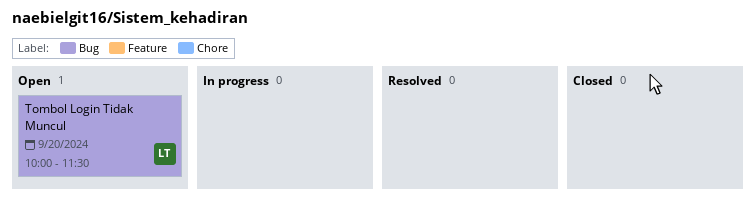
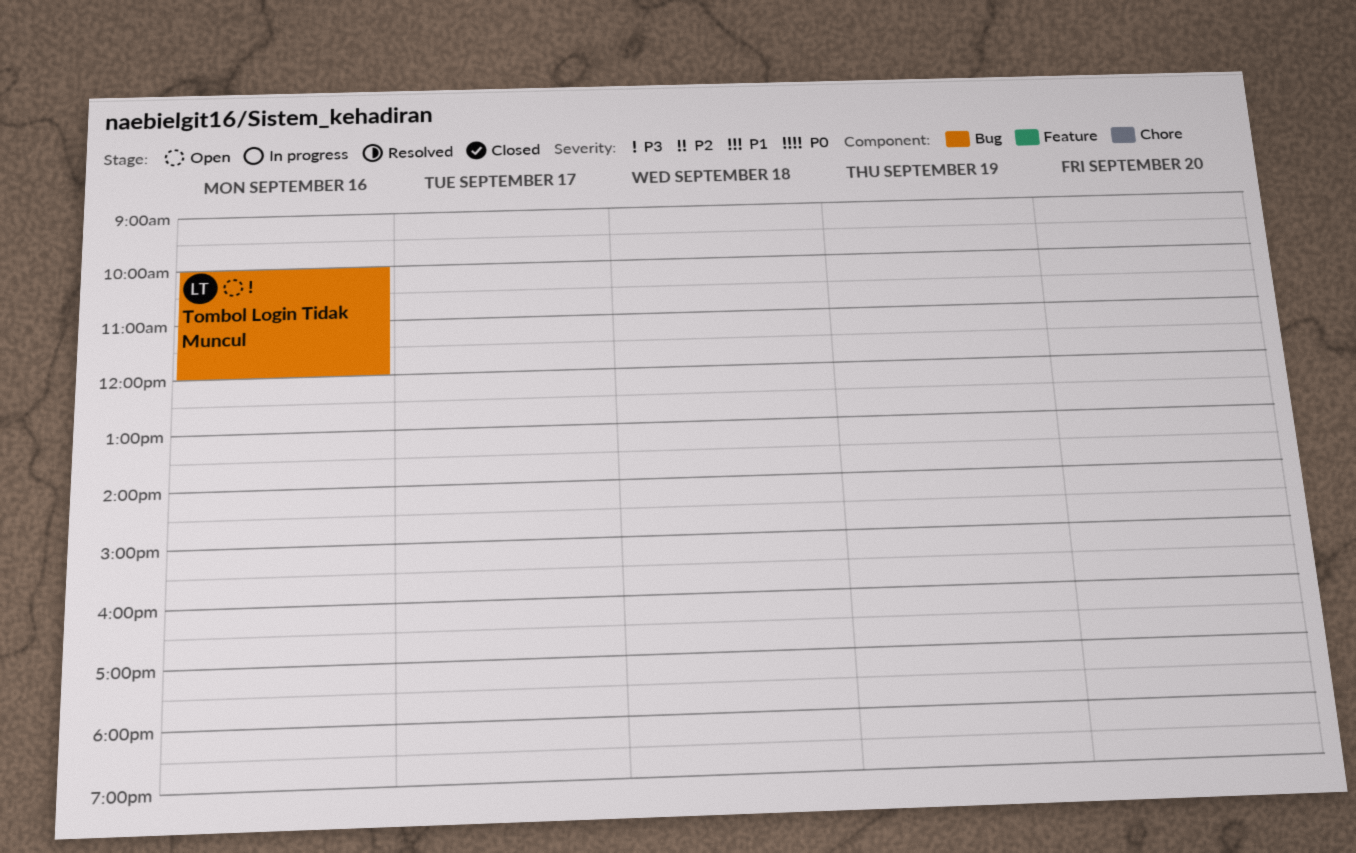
Tombol Login Tidak Muncul, day: Sep 20 -> Sep 16
Tombol Login Tidak Muncul, ends: 11:30 -> 12:00

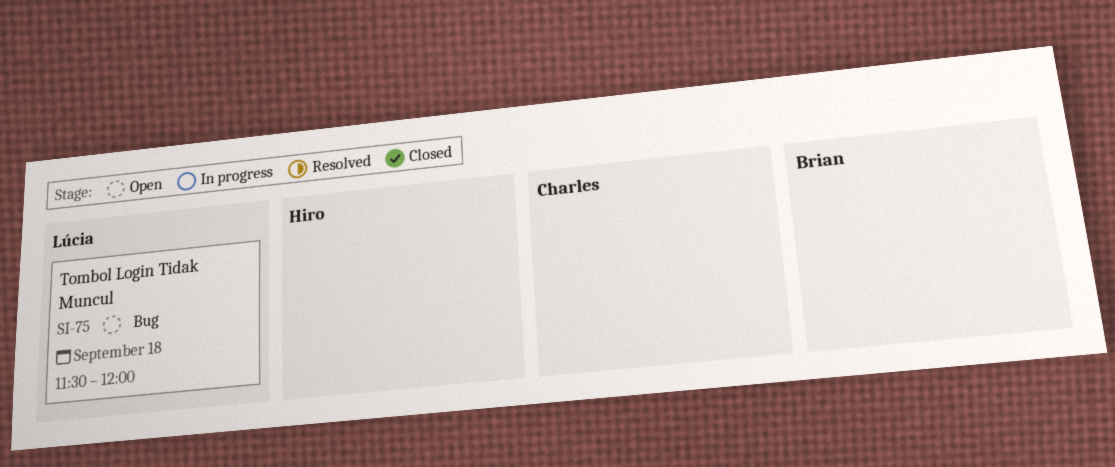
Tombol Login Tidak Muncul, day: Sep 16 -> Sep 18
Tombol Login Tidak Muncul, begins: 10:00 -> 11:30

